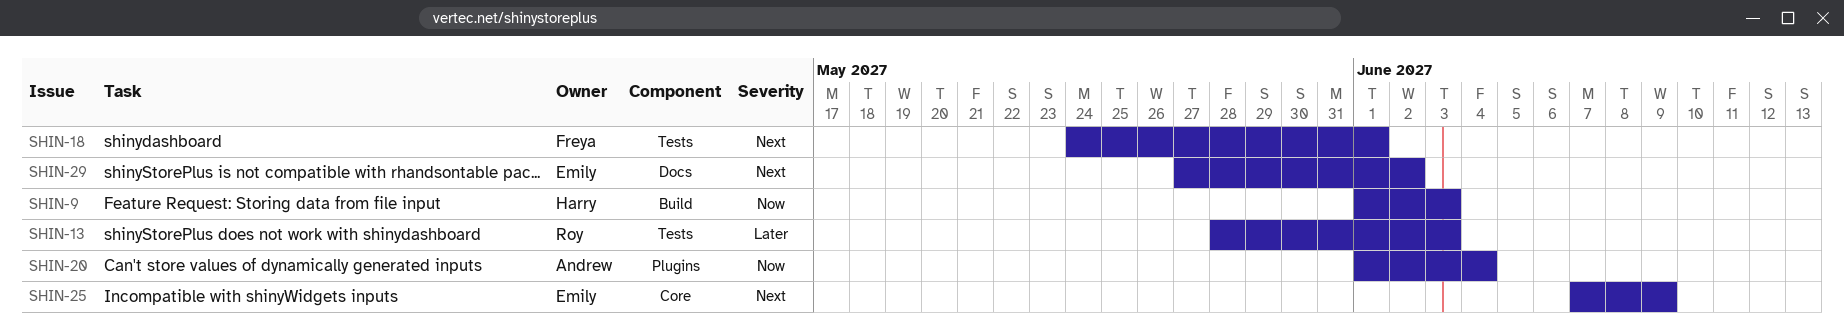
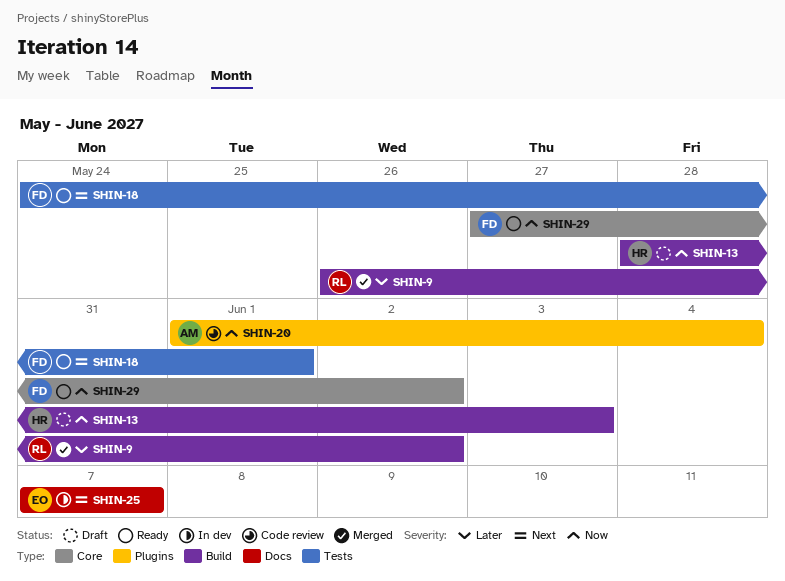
SHIN-9, owner: Harry -> Roy
SHIN-9, priority: Now -> Later
SHIN-9, start: Jun 1 -> May 26
SHIN-9, due: Jun 3 -> Jun 2
SHIN-13, owner: Roy -> Harry
SHIN-13, priority: Later -> Now
SHIN-13, label: Tests -> Build
SHIN-25, label: Core -> Docs
SHIN-25, due: Jun 9 -> Jun 7
SHIN-29, owner: Emily -> Freya
SHIN-29, priority: Next -> Now
SHIN-29, label: Docs -> Core

